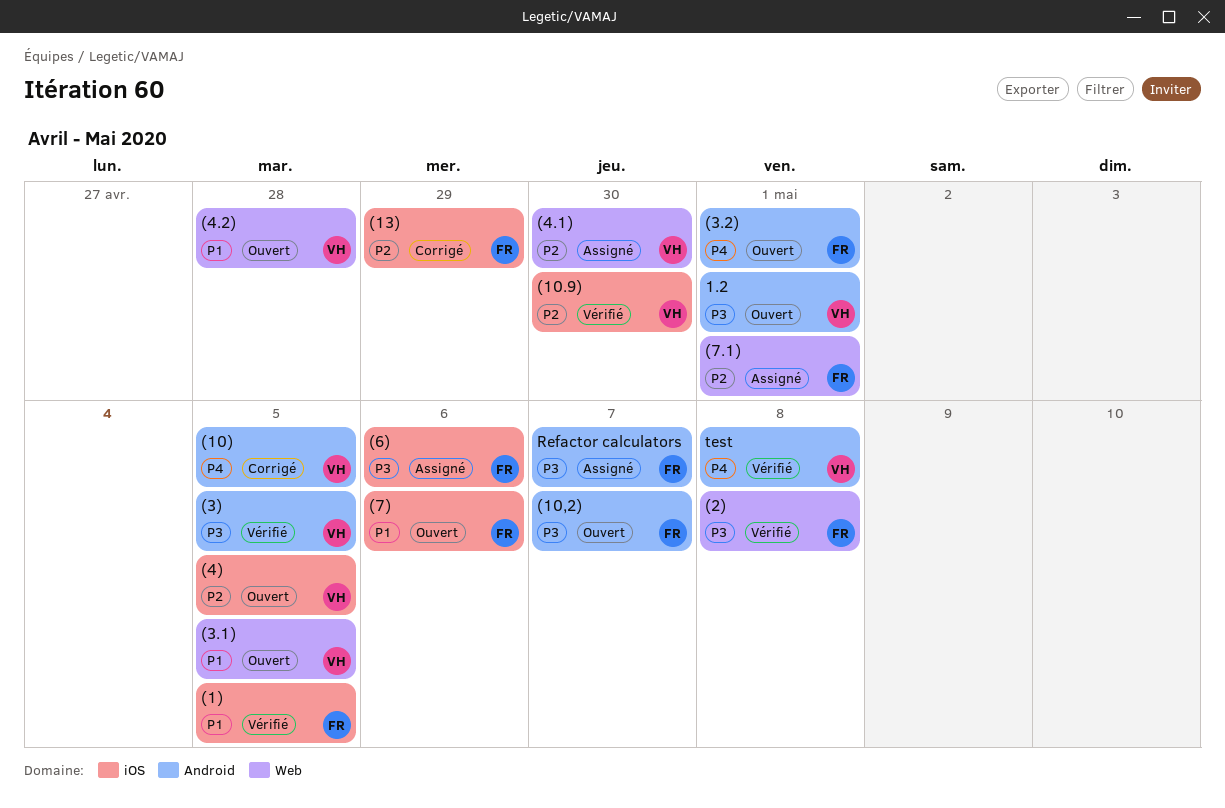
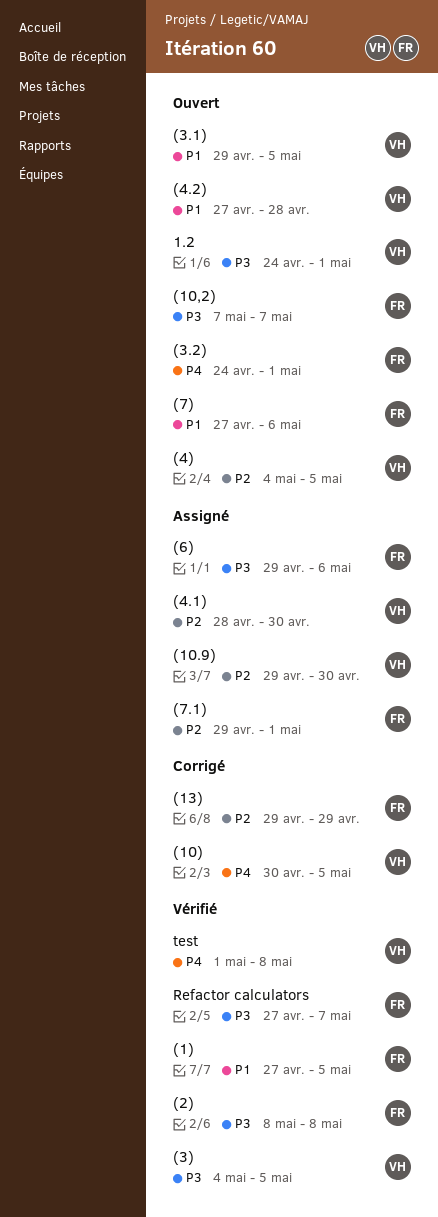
(10.9), status: Vérifié -> Assigné
Refactor calculators, status: Assigné -> Vérifié

